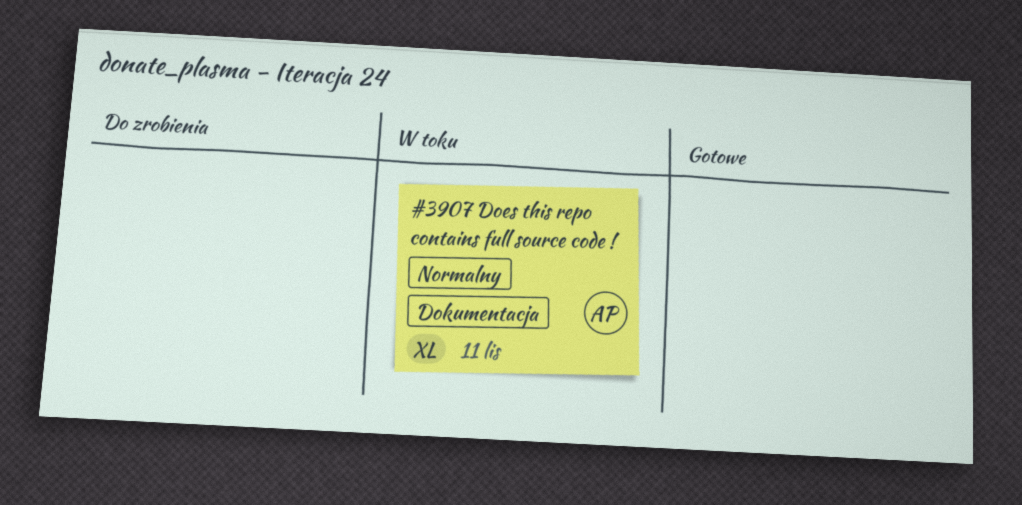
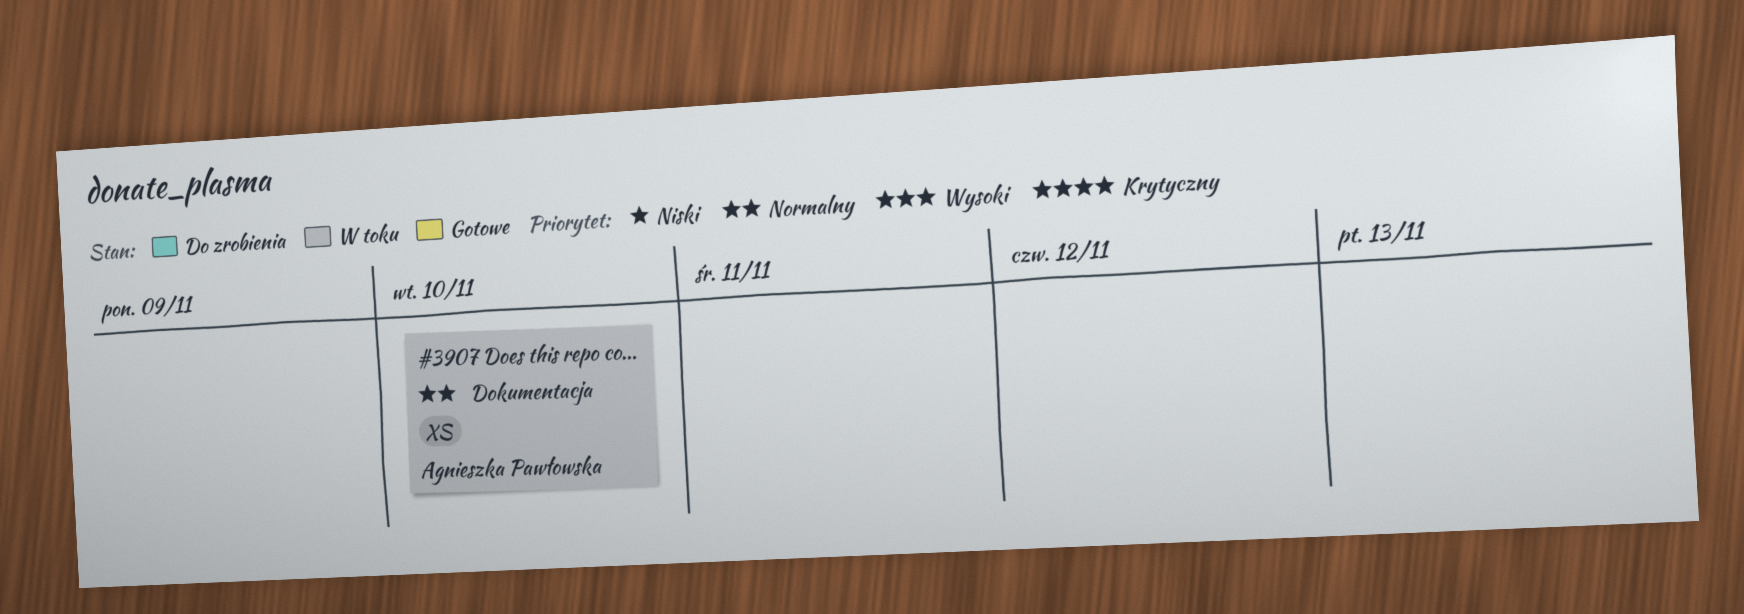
#3907, estimate: XL -> XS
#3907, due: Nov 11 -> Nov 10

